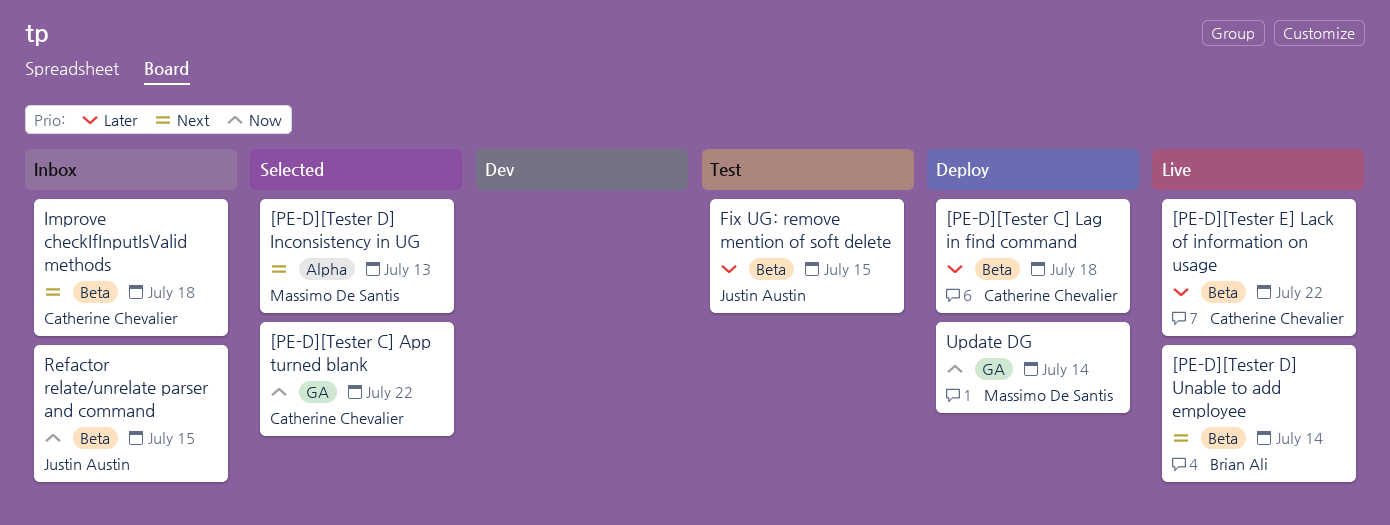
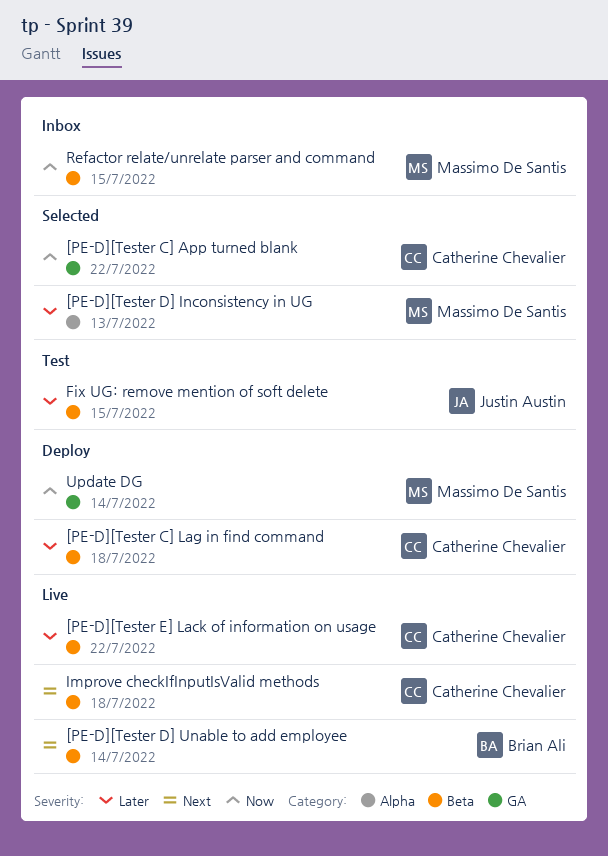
[PE-D][Tester D] Inconsistency in UG, priority: Next -> Later
Improve checkIfInputIsValid methods, status: Inbox -> Live
Refactor relate/unrelate parser and command, owner: Justin Austin -> Massimo De Santis

